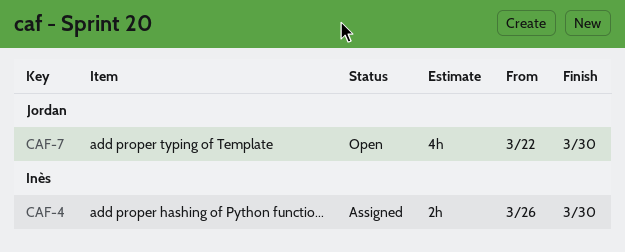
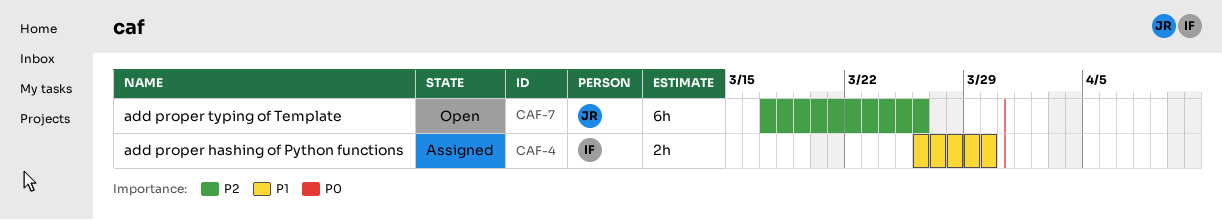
CAF-7, estimate: 4h -> 6h
CAF-7, start: Mar 22 -> Mar 17
CAF-7, due: Mar 30 -> Mar 26

